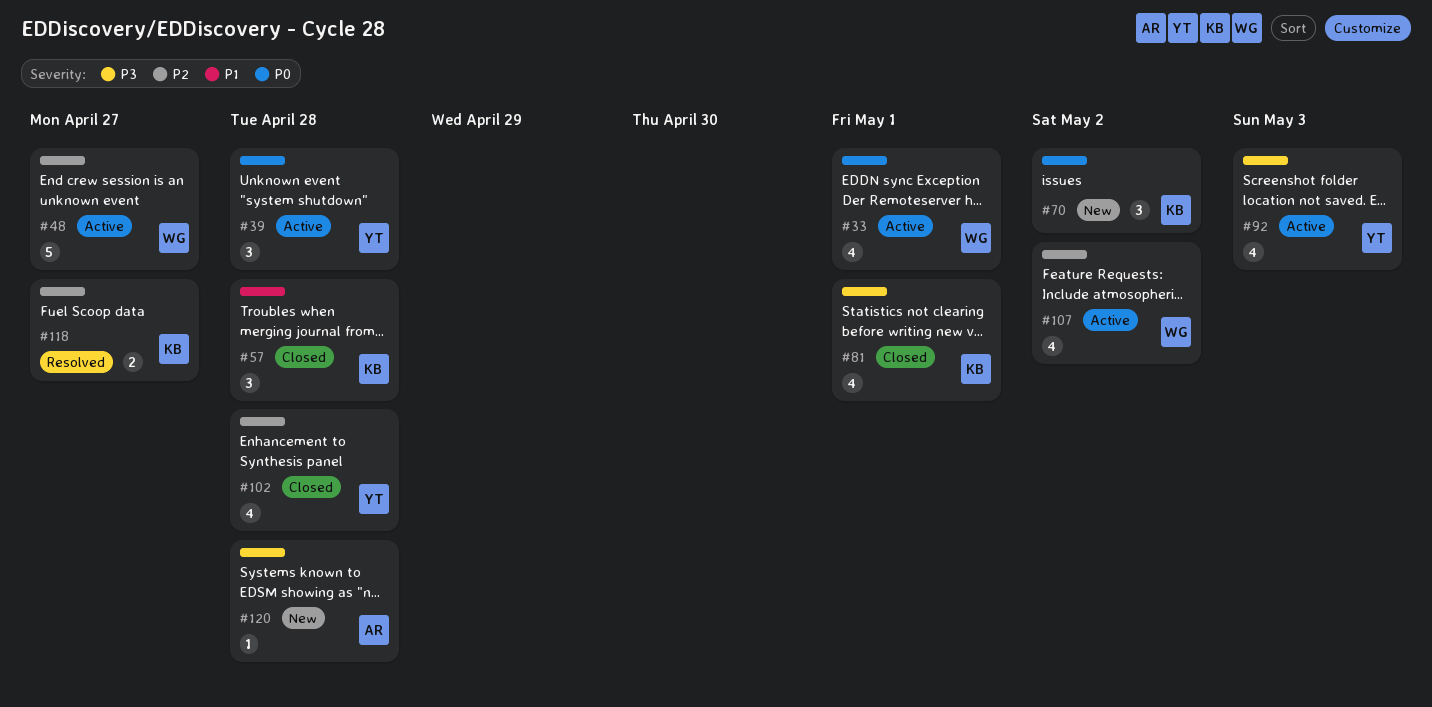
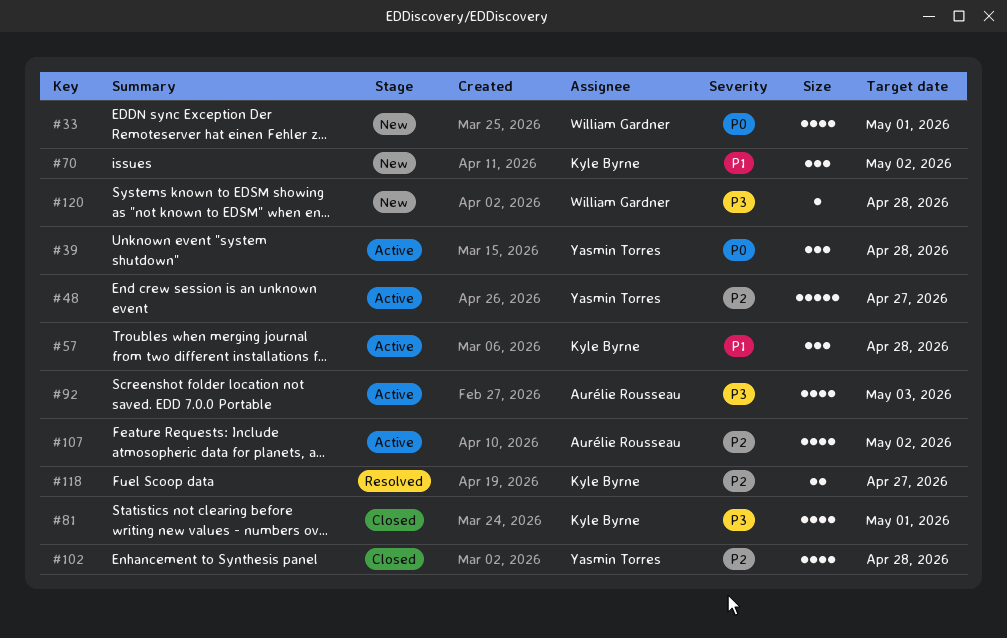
#33, status: Active -> New
#48, owner: William Gardner -> Yasmin Torres
#57, status: Closed -> Active
#70, priority: P0 -> P1
#92, owner: Yasmin Torres -> Aurélie Rousseau
#107, owner: William Gardner -> Aurélie Rousseau
#120, owner: Aurélie Rousseau -> William Gardner

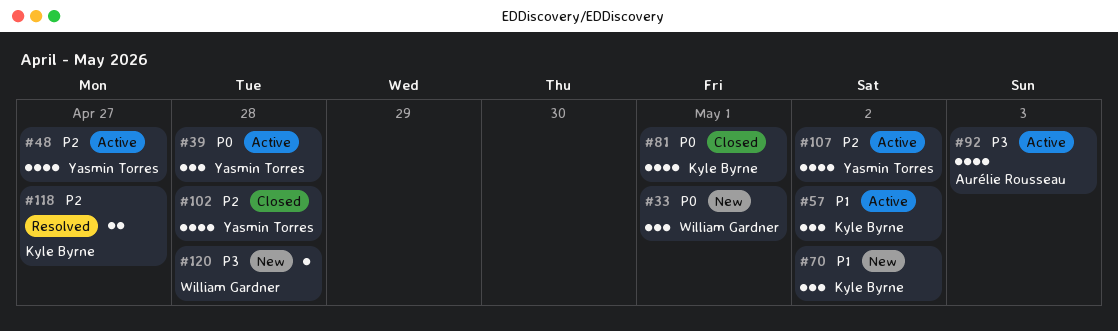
#33, estimate: 4 -> 3
#48, estimate: 5 -> 4
#57, due: Apr 28 -> May 2
#81, priority: P3 -> P0
#107, owner: Aurélie Rousseau -> Yasmin Torres

